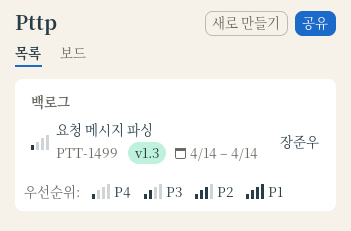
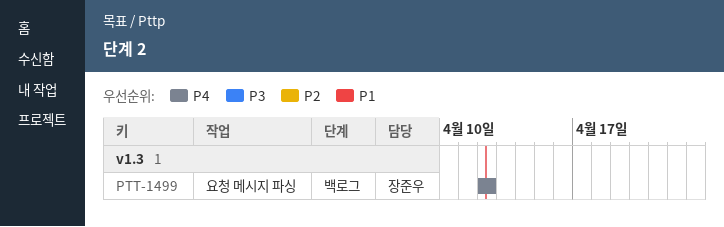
PTT-1499, start: Apr 14 -> Apr 12
PTT-1499, due: Apr 14 -> Apr 12

